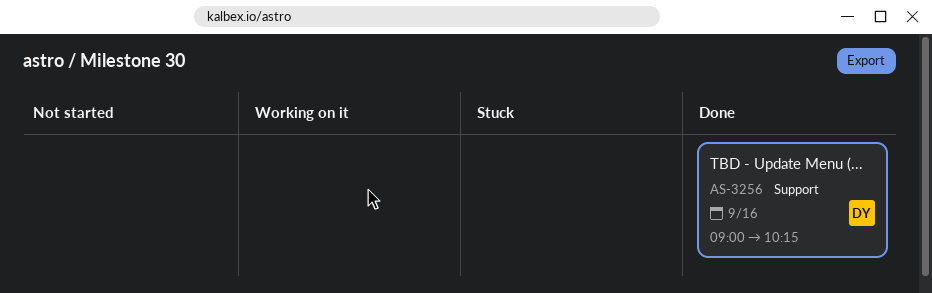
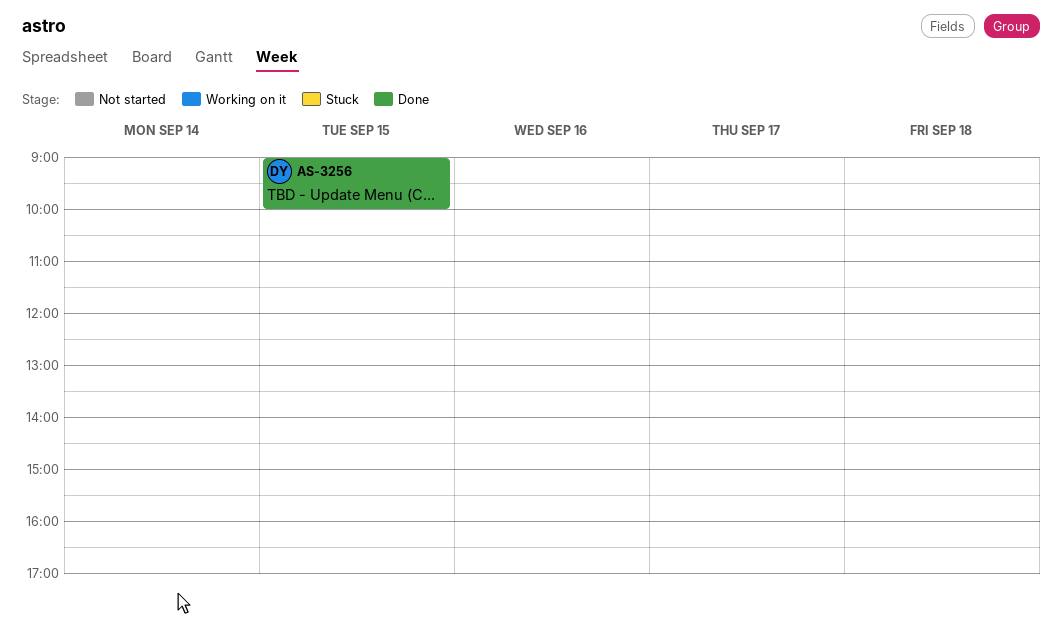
AS-3256, day: Sep 16 -> Sep 15
AS-3256, ends: 10:15 -> 10:00

